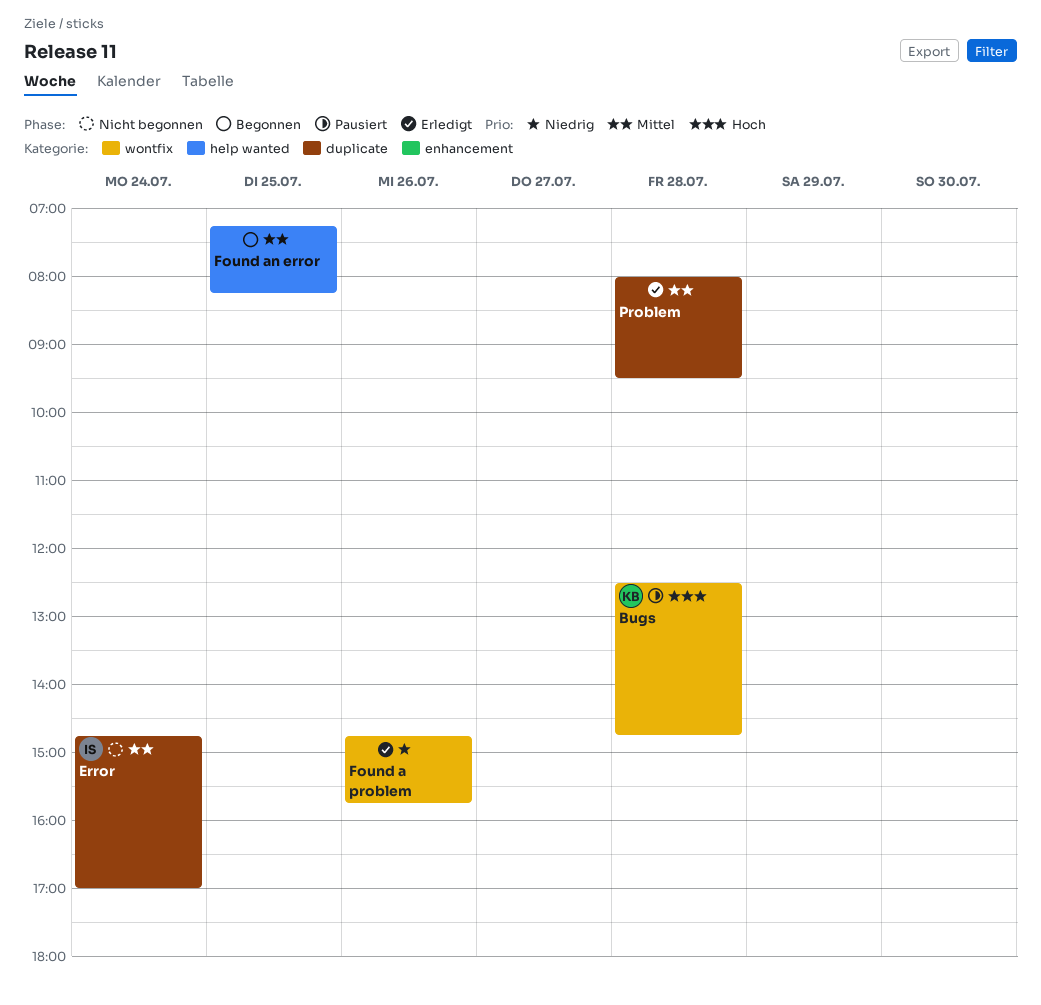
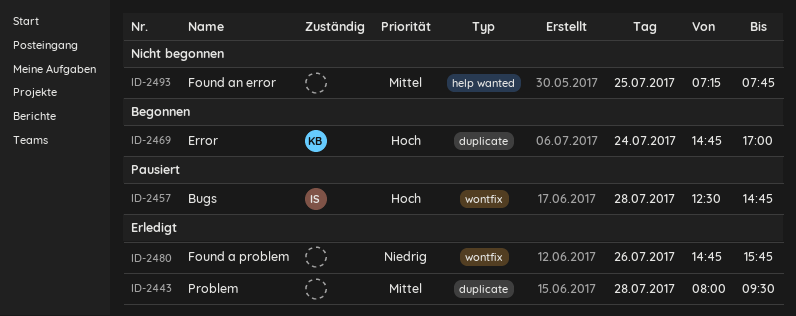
Bugs, owner: KB -> IS
Error, status: Nicht begonnen -> Begonnen
Error, owner: IS -> KB
Error, priority: Mittel -> Hoch
Found an error, status: Begonnen -> Nicht begonnen
Found an error, ends: 08:15 -> 07:45

